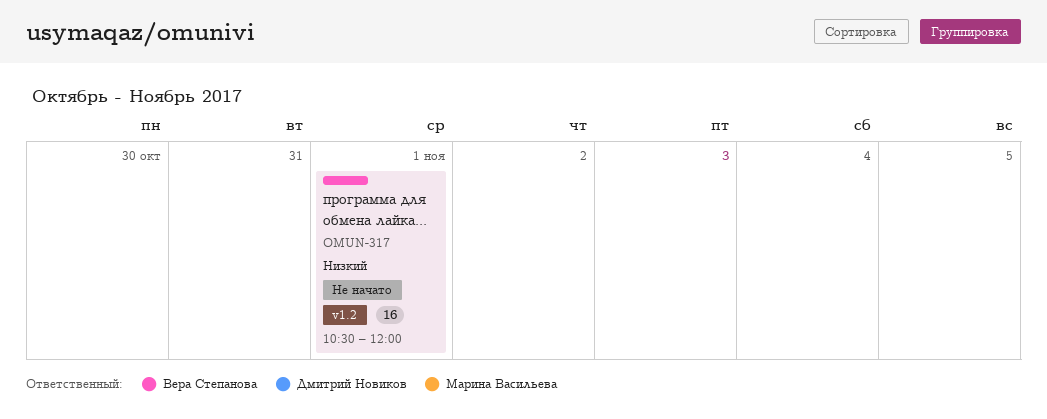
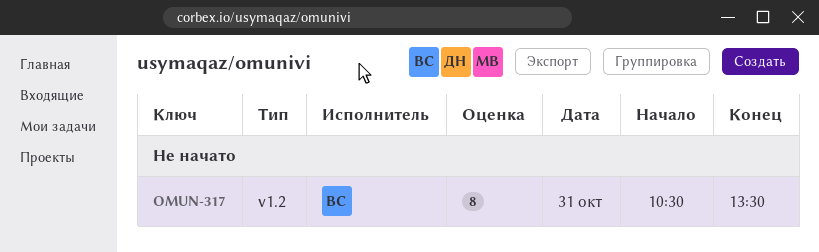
OMUN-317, estimate: 16 -> 8
OMUN-317, day: Nov 1 -> Oct 31
OMUN-317, ends: 12:00 -> 13:30

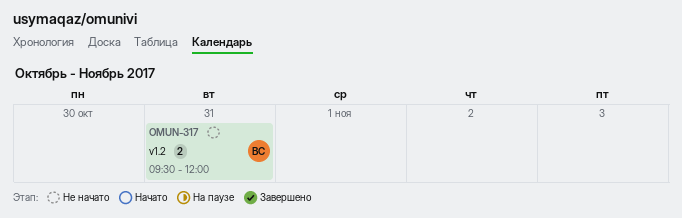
OMUN-317, estimate: 8 -> 2
OMUN-317, begins: 10:30 -> 09:30
OMUN-317, ends: 13:30 -> 12:00

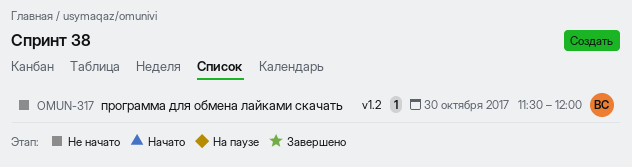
OMUN-317, estimate: 2 -> 1
OMUN-317, day: Oct 31 -> Oct 30
OMUN-317, begins: 09:30 -> 11:30

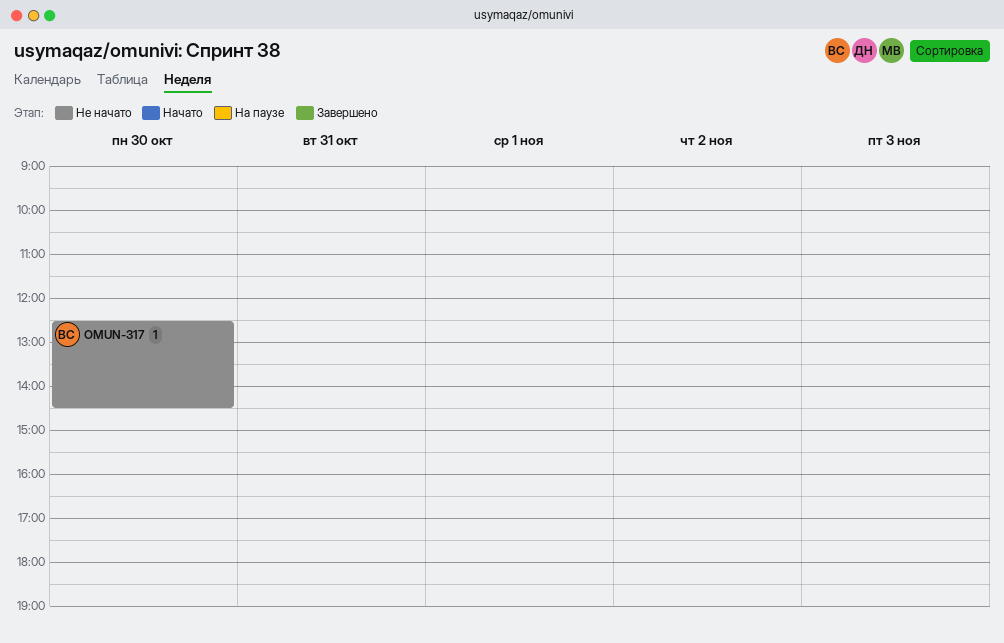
OMUN-317, begins: 11:30 -> 12:30
OMUN-317, ends: 12:00 -> 14:30

